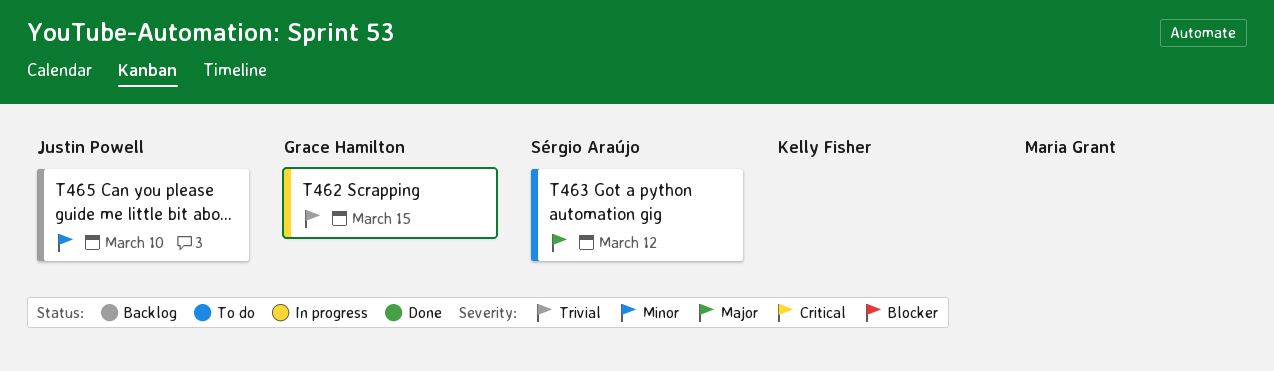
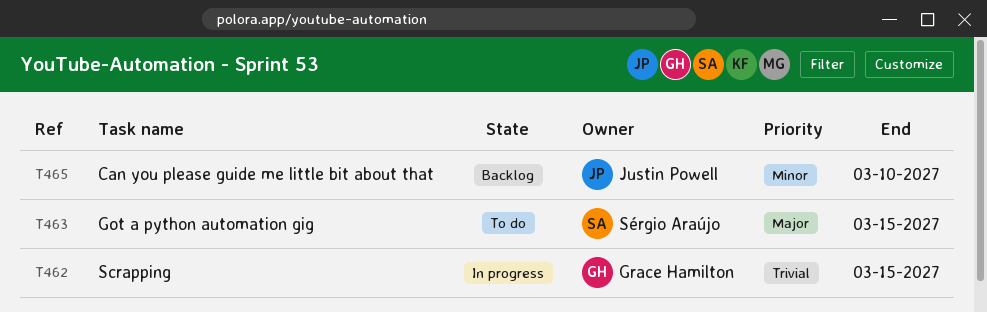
T463, due: Mar 12 -> Mar 15

